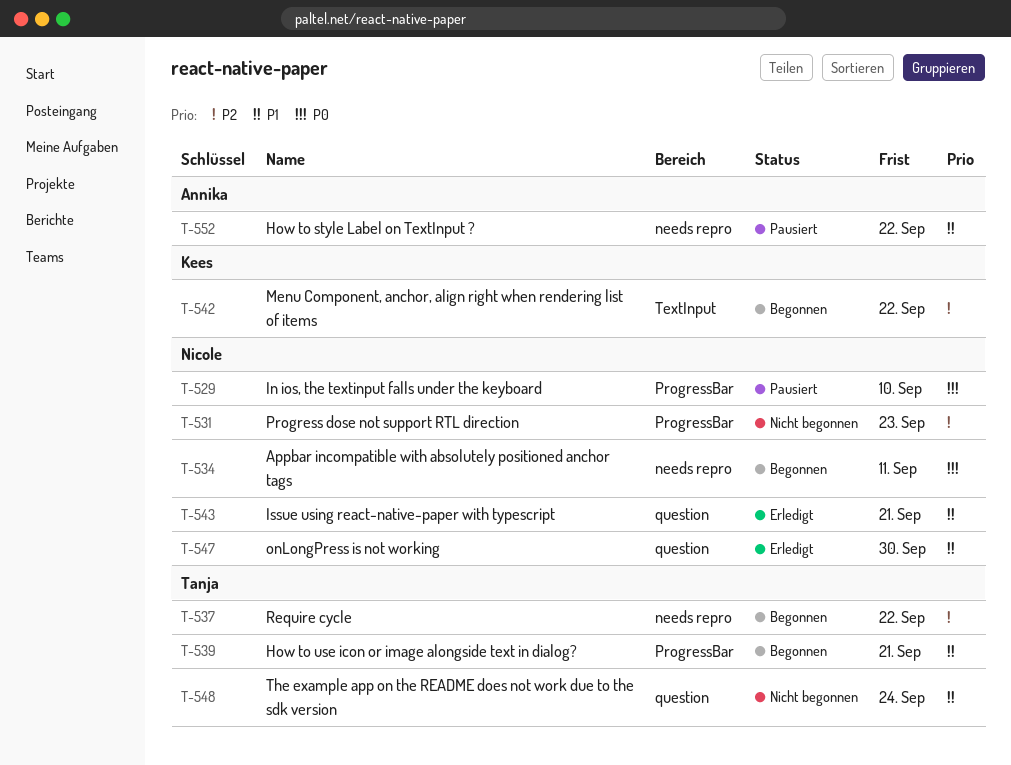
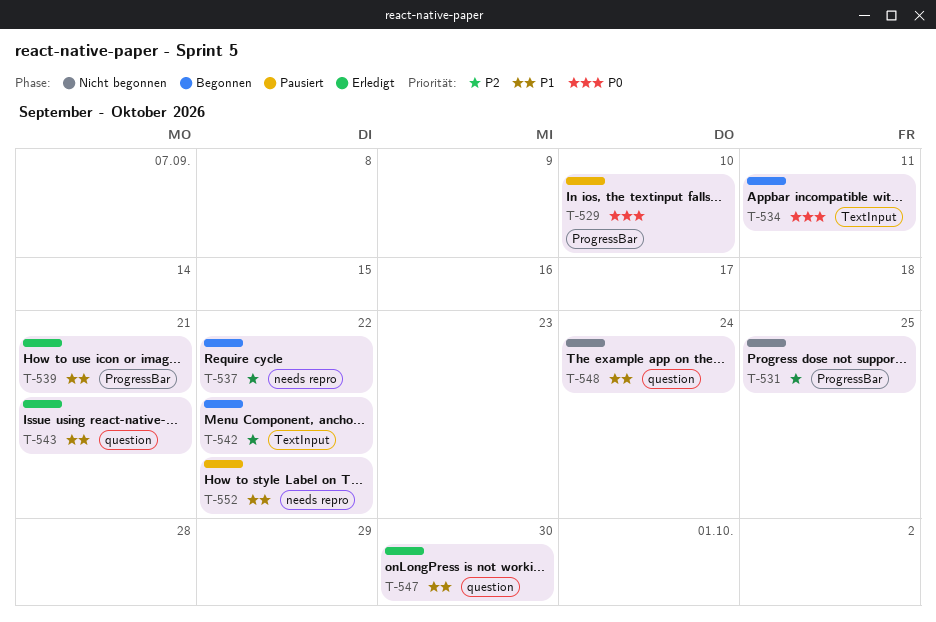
T-531, due: Sep 23 -> Sep 25
T-534, label: needs repro -> TextInput
T-539, status: Begonnen -> Erledigt

